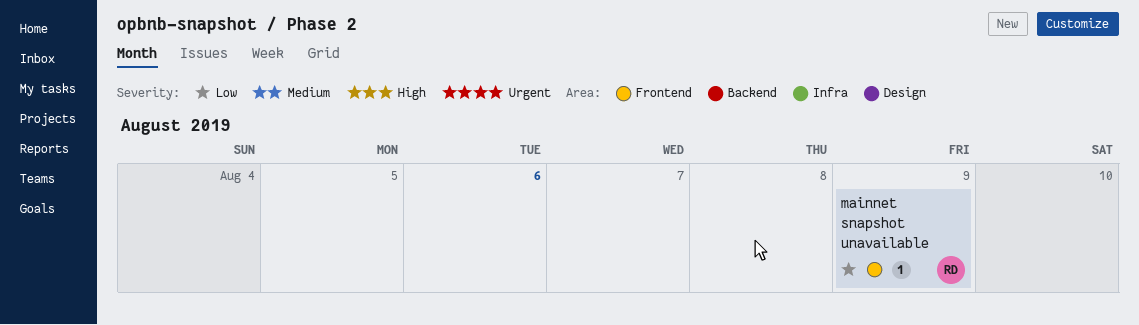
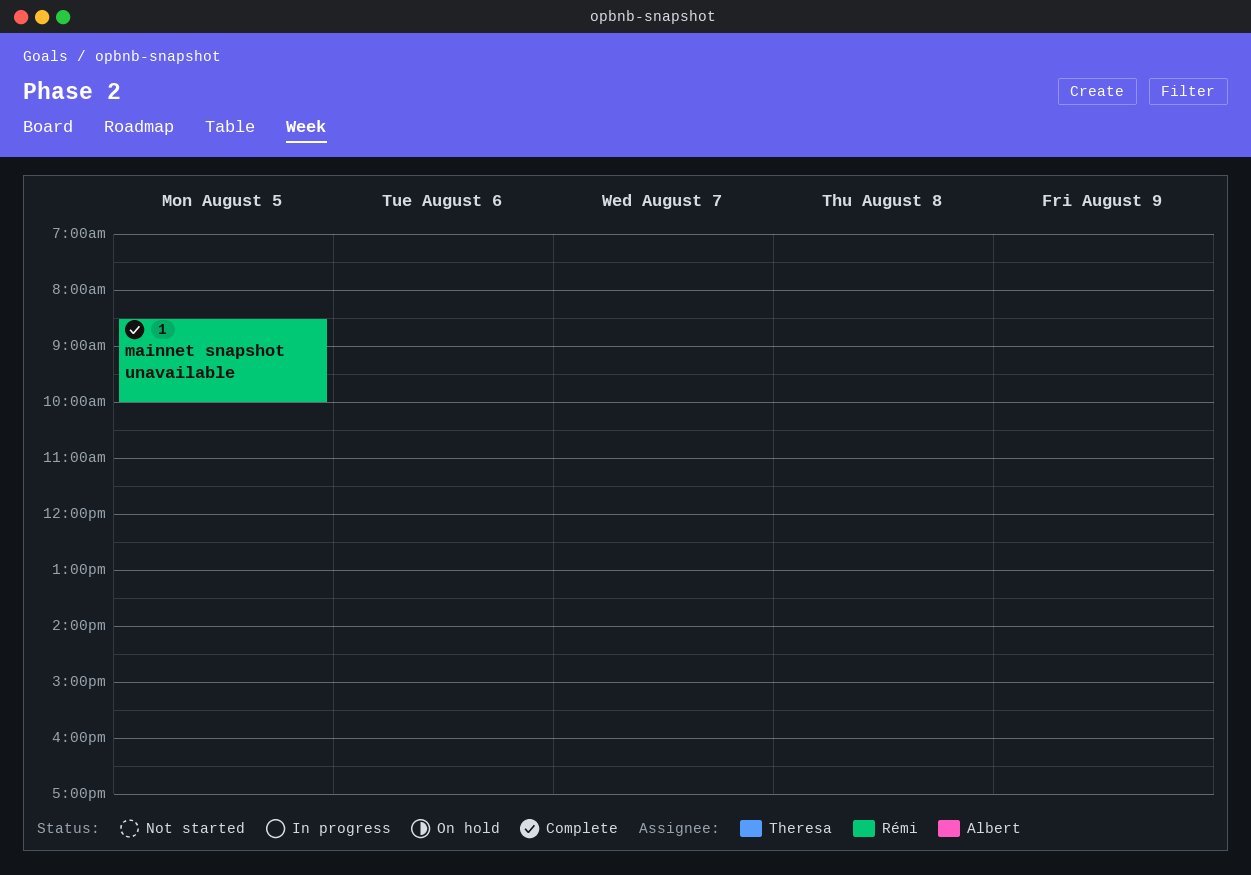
mainnet snapshot unavailable, day: Aug 9 -> Aug 5

